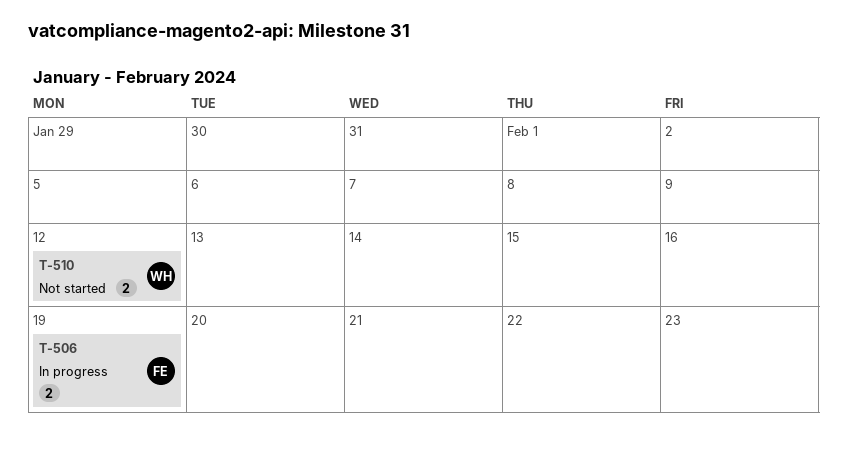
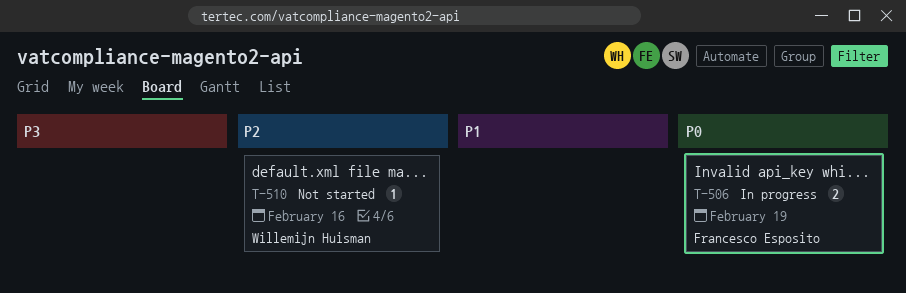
T-510, estimate: 2 -> 1
T-510, due: Feb 12 -> Feb 16

